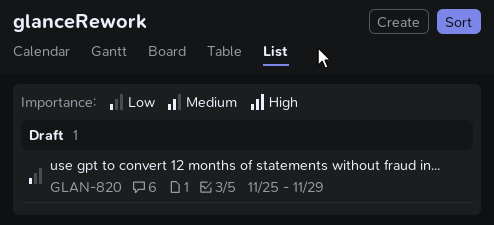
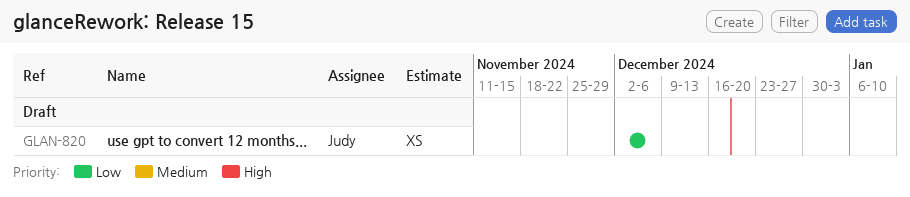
GLAN-820, start: Nov 25 -> Dec 2
GLAN-820, due: Nov 29 -> Dec 6

